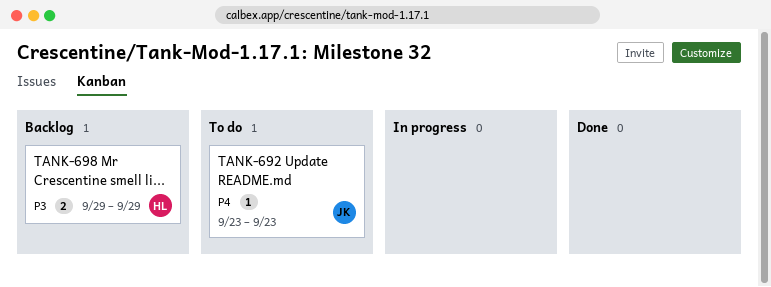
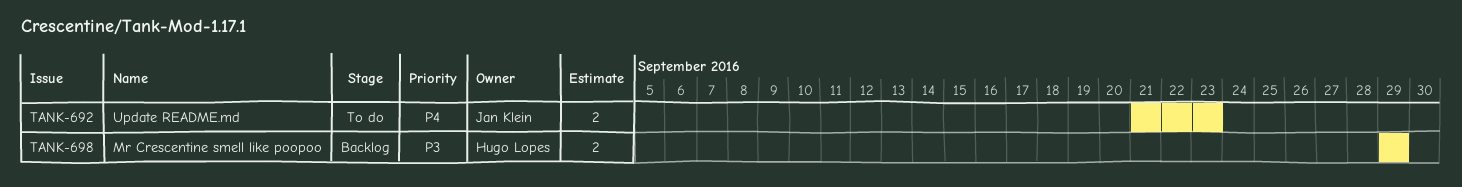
TANK-692, estimate: 1 -> 2
TANK-692, start: Sep 23 -> Sep 21

